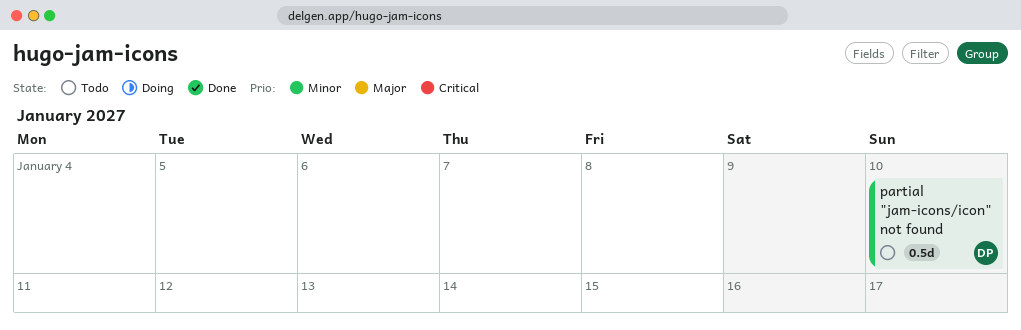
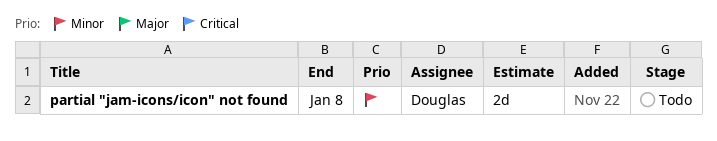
partial "jam-icons/icon" not found, estimate: 0.5d -> 2d
partial "jam-icons/icon" not found, due: Jan 10 -> Jan 8

